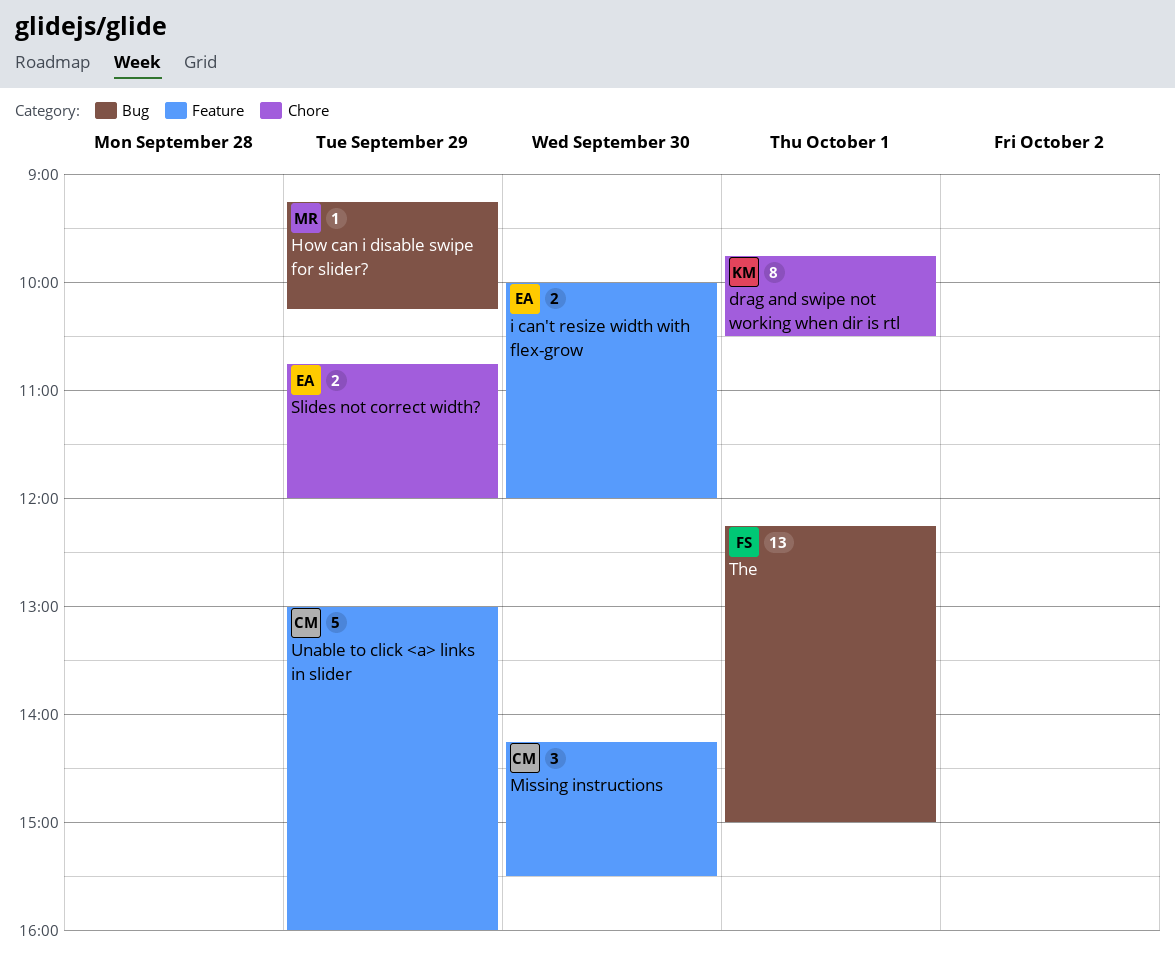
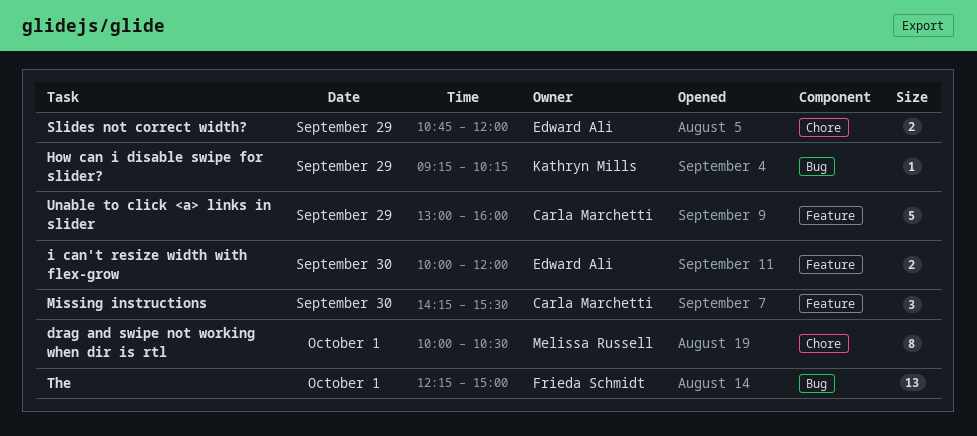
drag and swipe not working when dir is rtl, owner: Kathryn Mills -> Melissa Russell
drag and swipe not working when dir is rtl, begins: 09:45 -> 10:00
How can i disable swipe for slider?, owner: Melissa Russell -> Kathryn Mills

